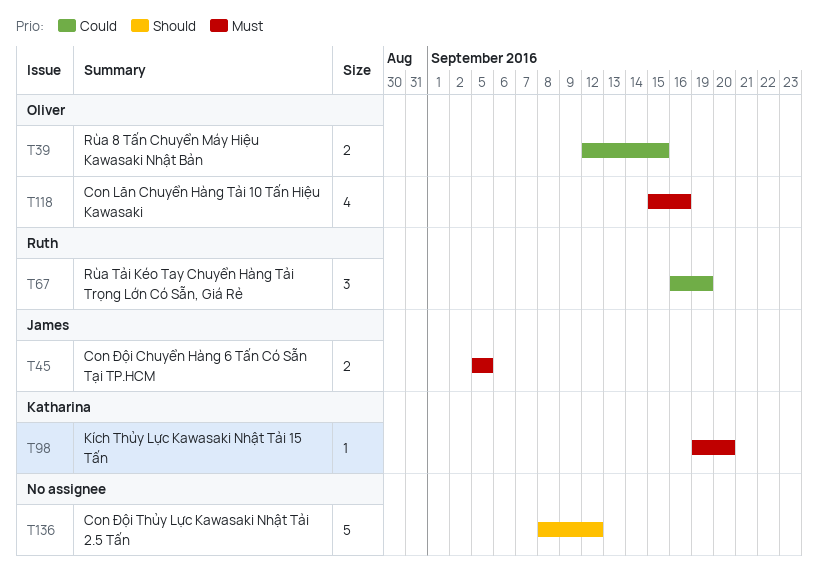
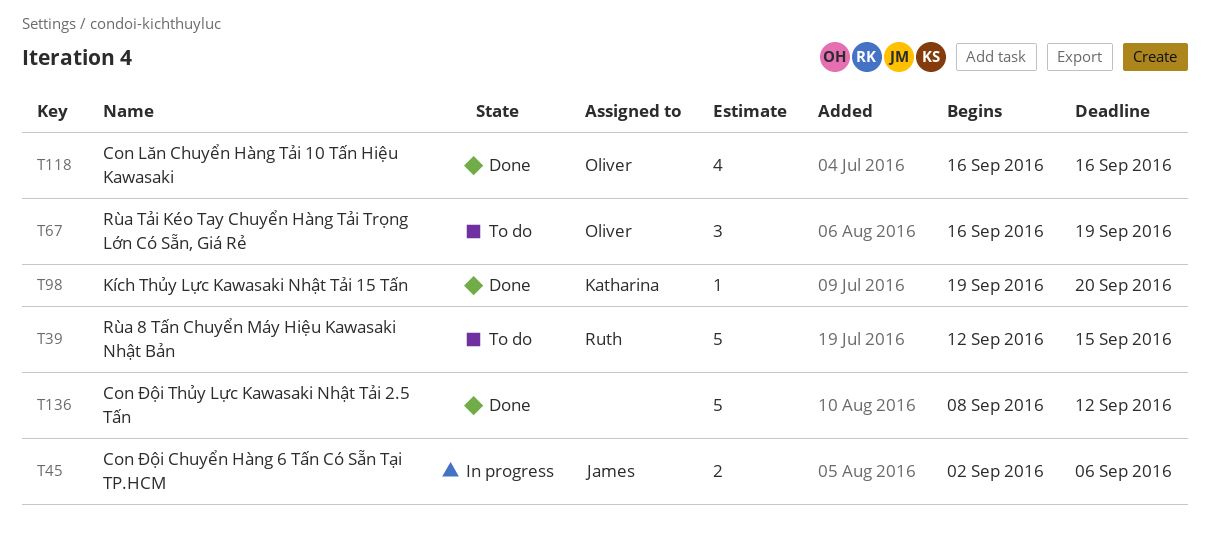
T39, owner: Oliver -> Ruth
T39, estimate: 2 -> 5
T45, start: Sep 5 -> Sep 2
T45, due: Sep 5 -> Sep 6
T67, owner: Ruth -> Oliver
T118, start: Sep 15 -> Sep 16

